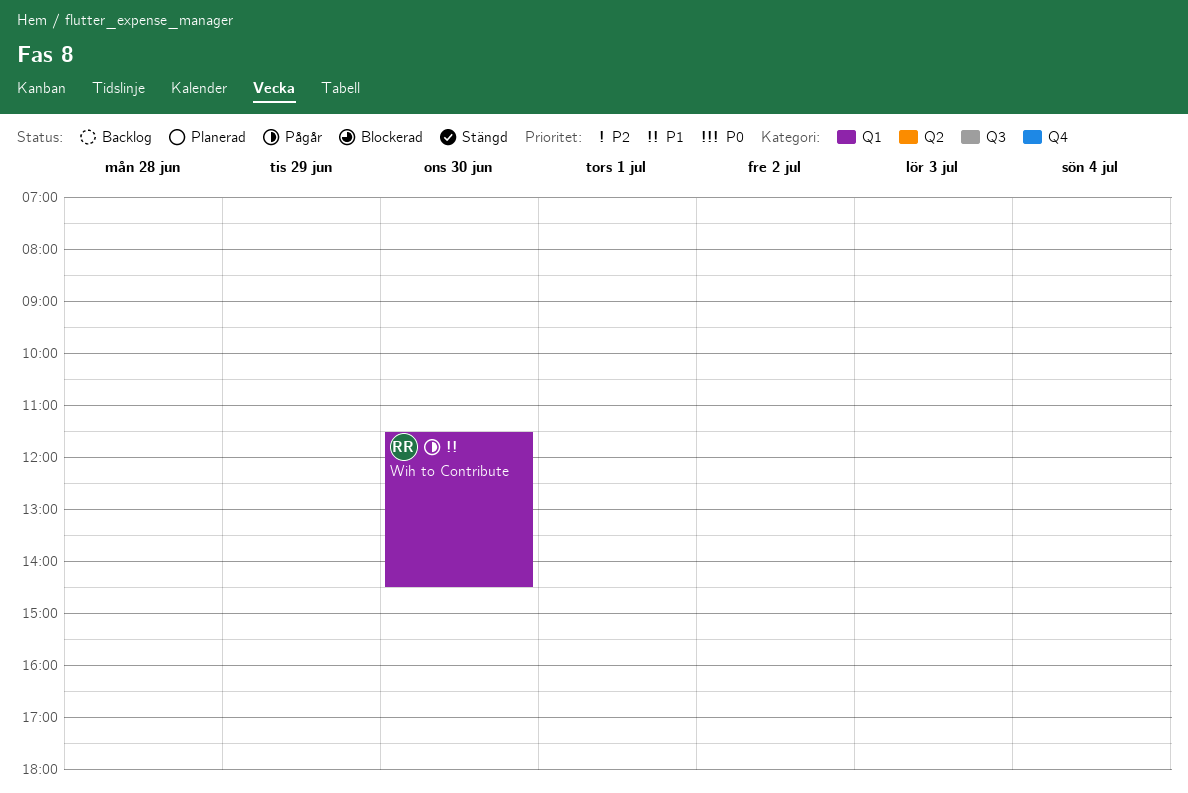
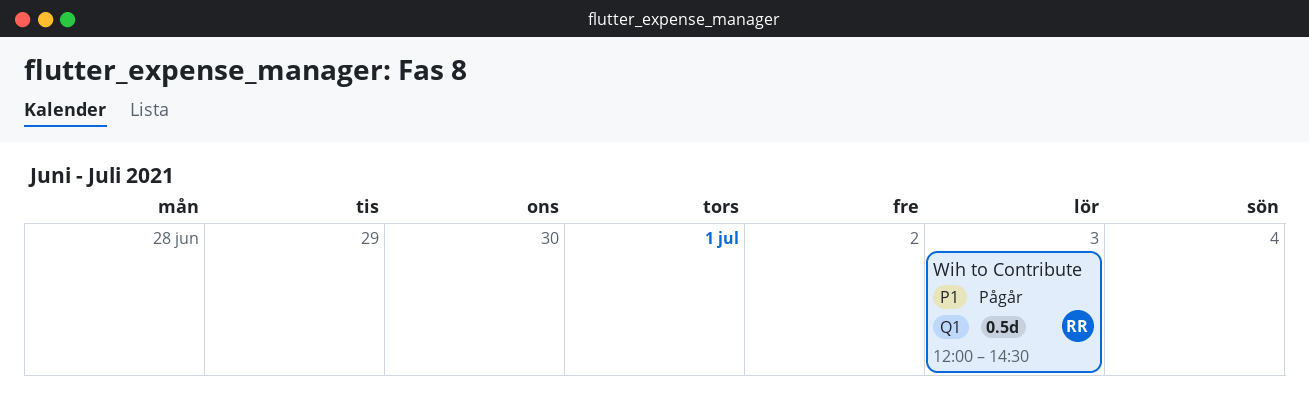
Wih to Contribute, day: Jun 30 -> Jul 3
Wih to Contribute, begins: 11:30 -> 12:00

